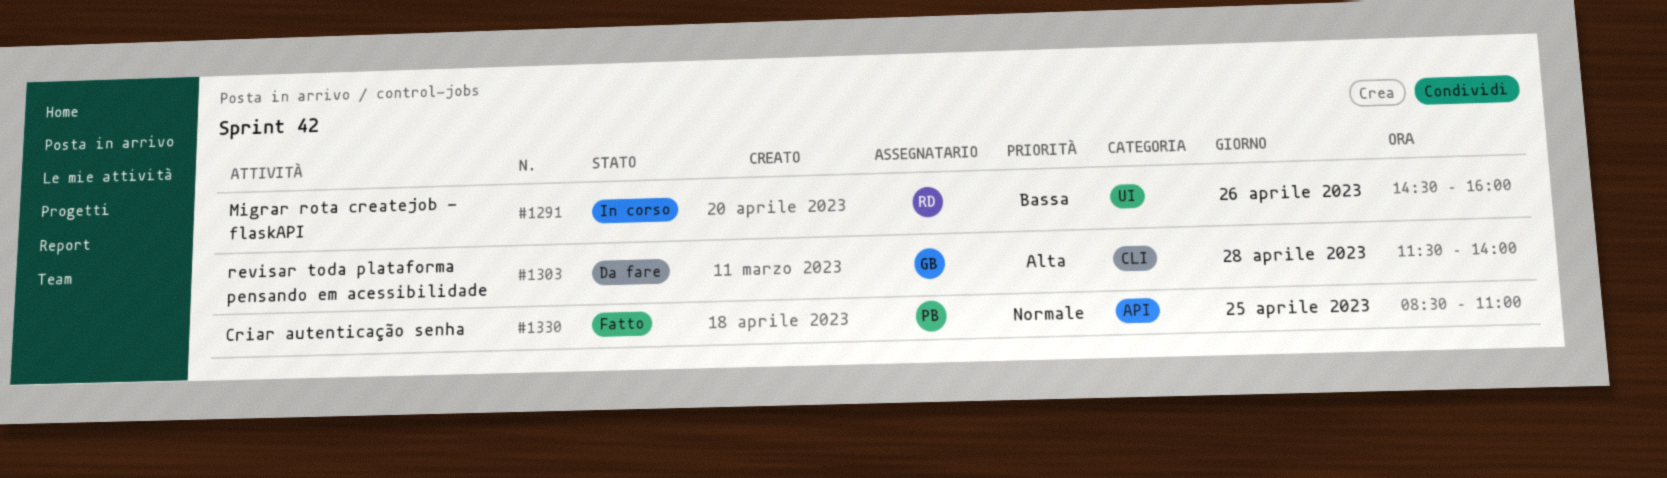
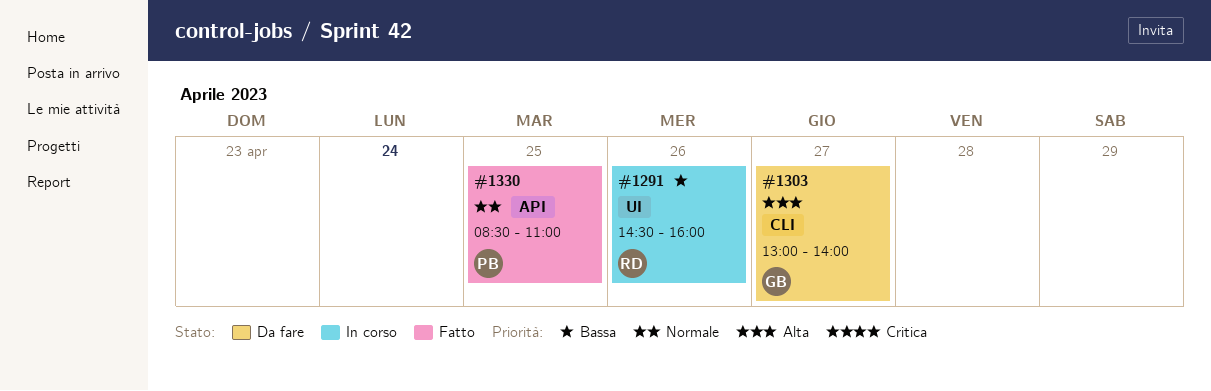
#1303, day: Apr 28 -> Apr 27
#1303, begins: 11:30 -> 13:00

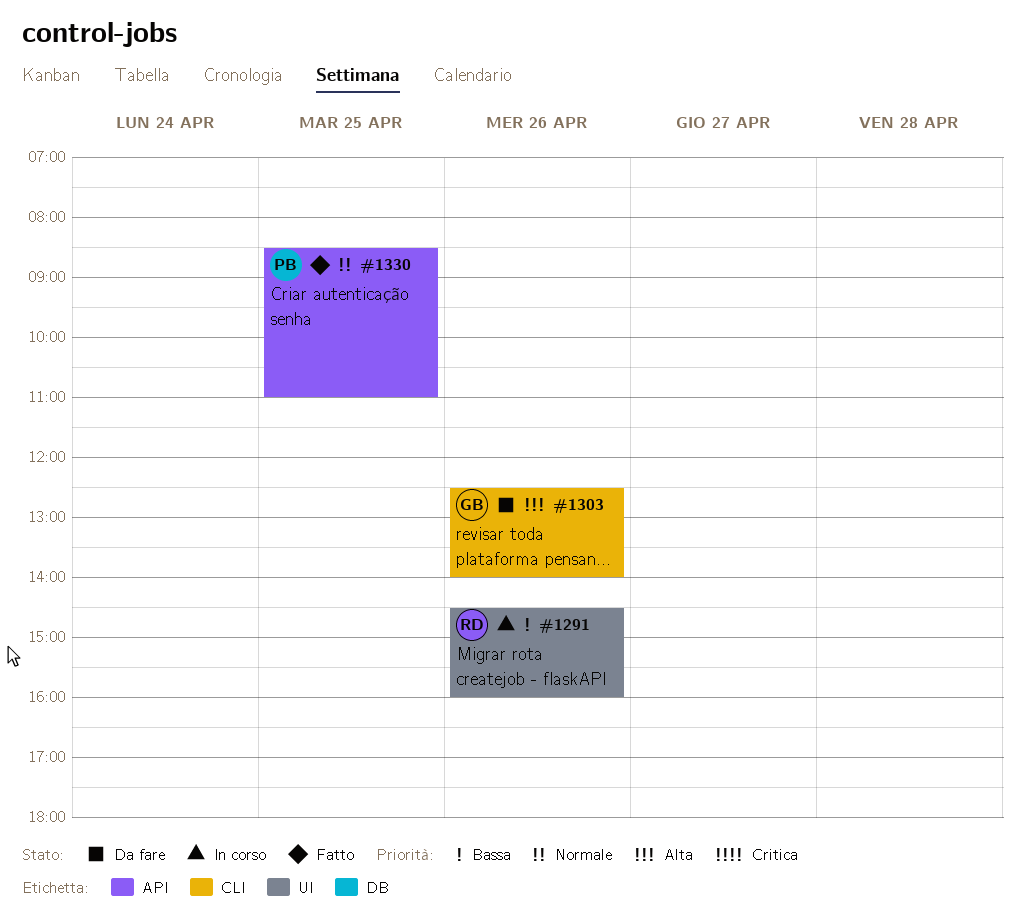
#1303, day: Apr 27 -> Apr 26
#1303, begins: 13:00 -> 12:30

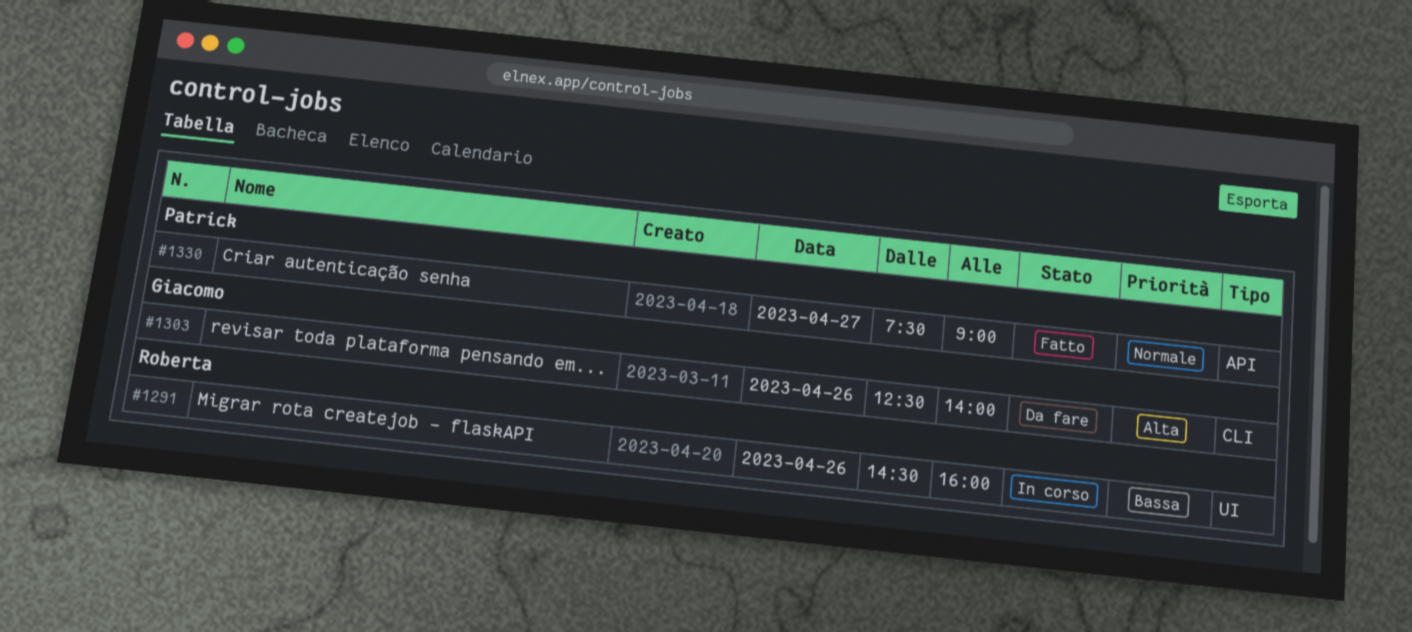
#1330, day: Apr 25 -> Apr 27
#1330, begins: 08:30 -> 07:30
#1330, ends: 11:00 -> 09:00

